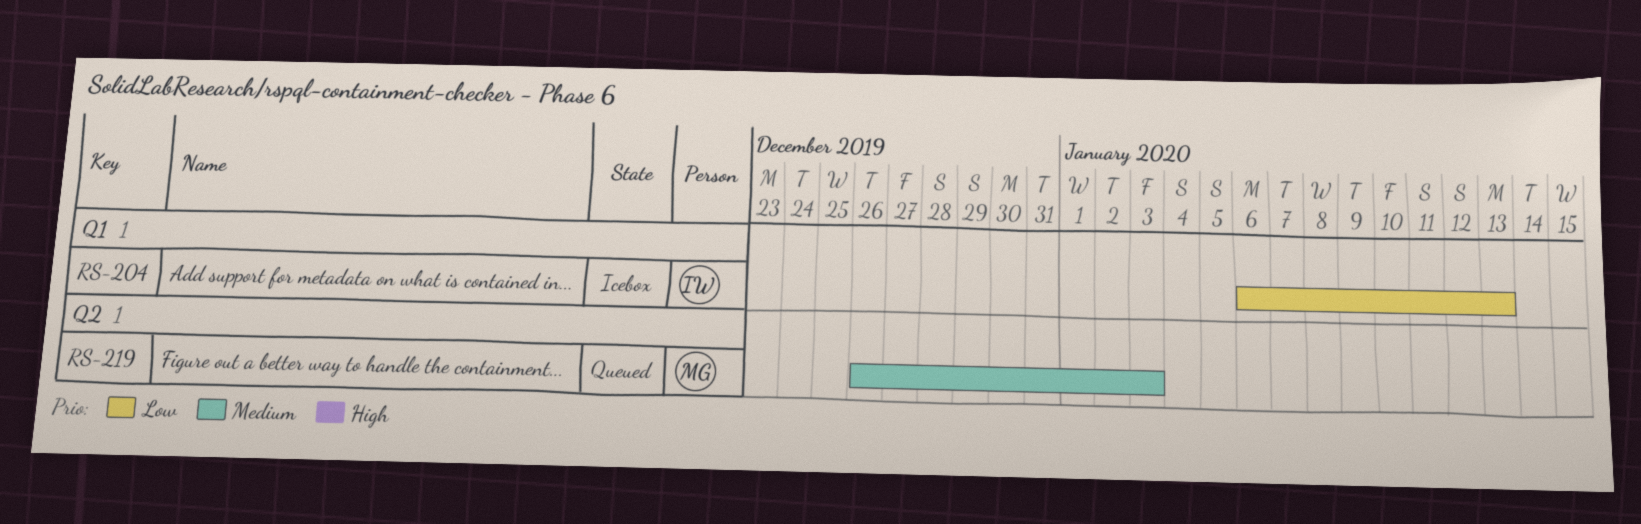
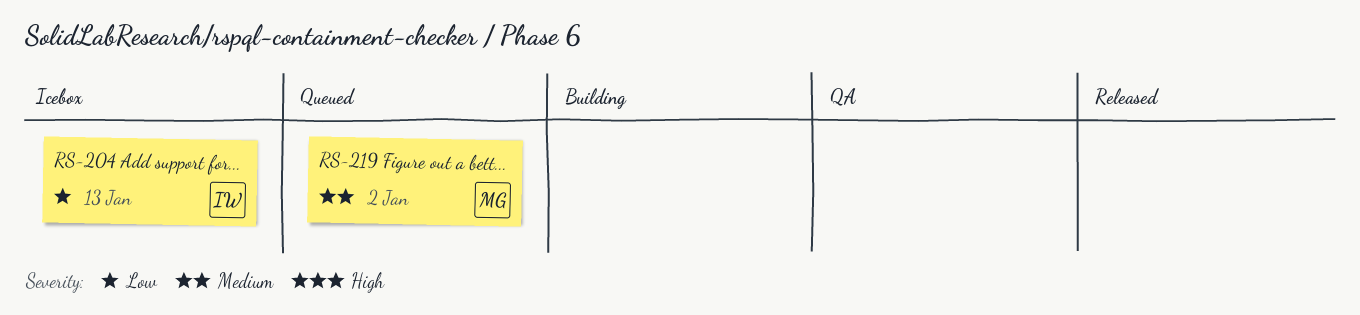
RS-219, due: Jan 3 -> Jan 2

